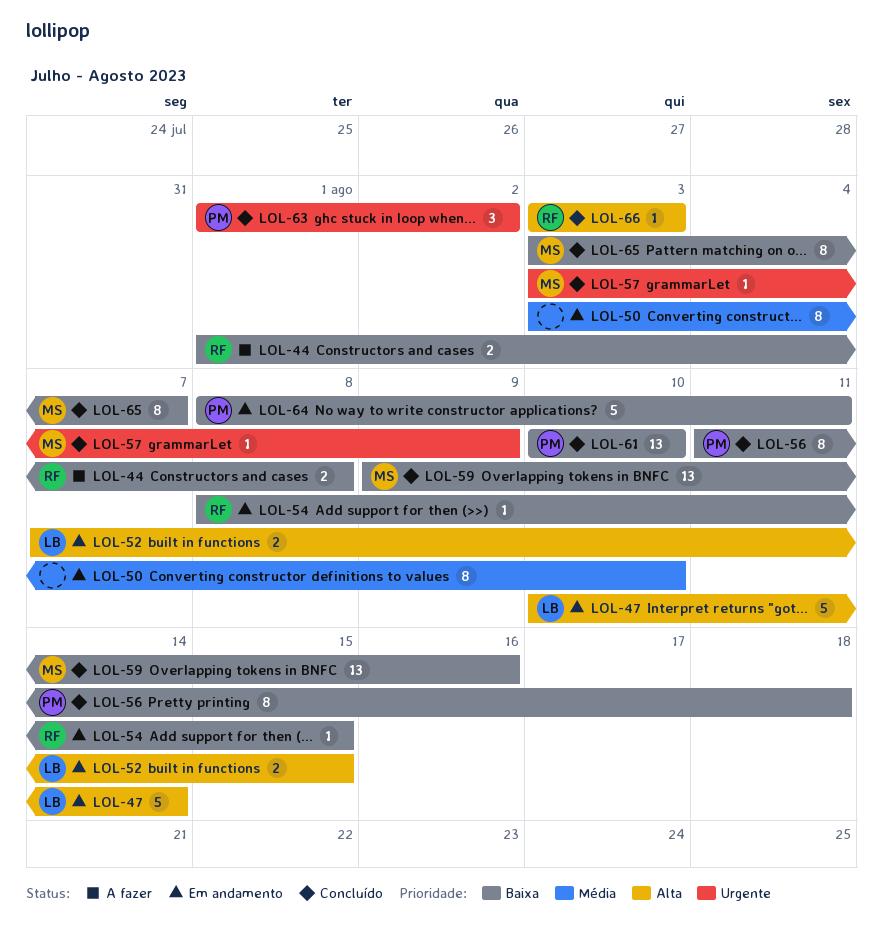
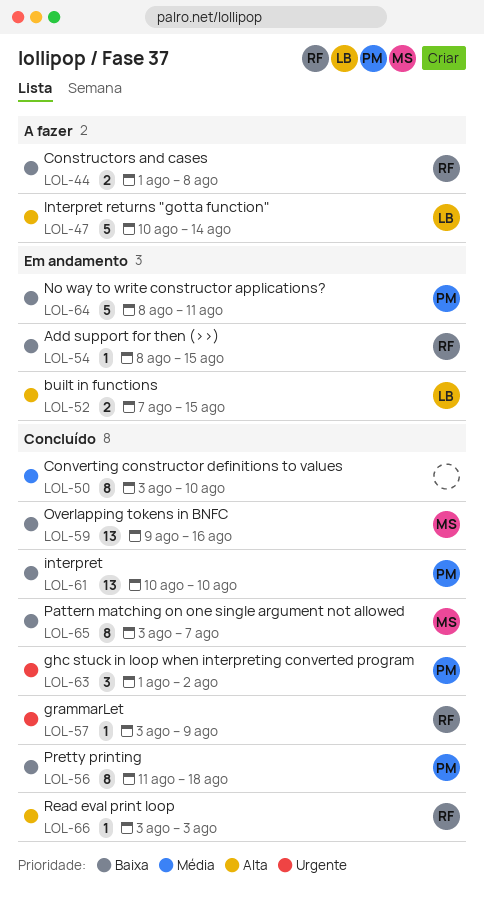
LOL-47, status: Em andamento -> A fazer
LOL-50, status: Em andamento -> Concluído
LOL-57, owner: MS -> RF

